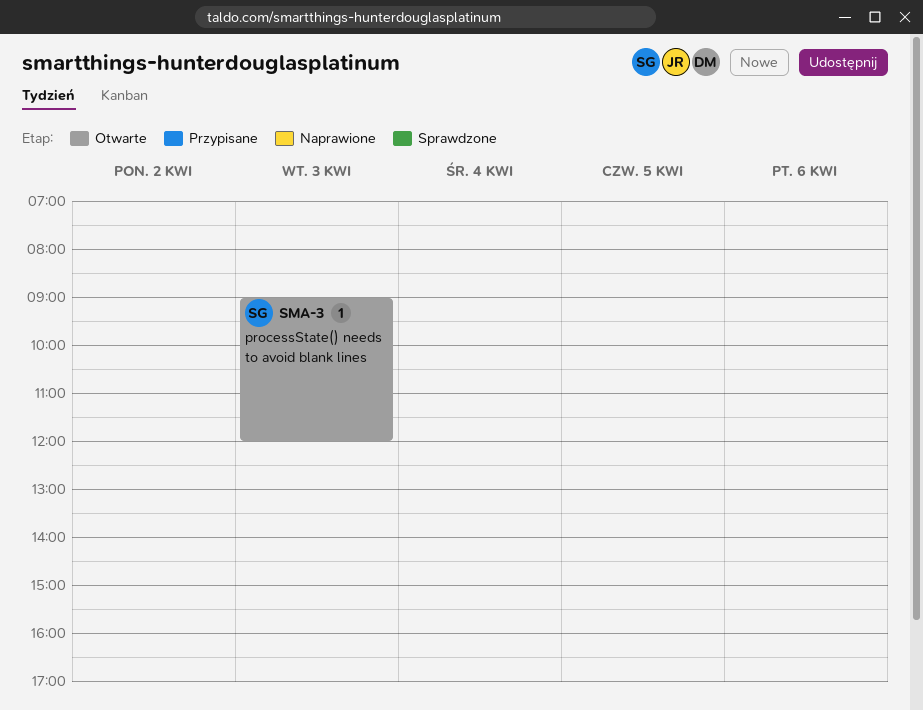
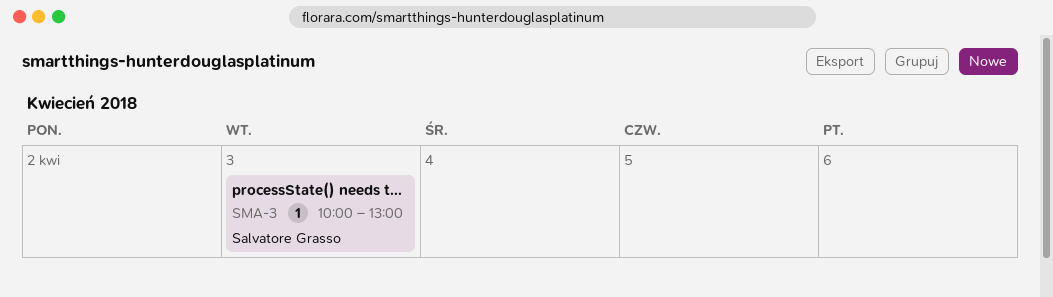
SMA-3, begins: 09:00 -> 10:00
SMA-3, ends: 12:00 -> 13:00

